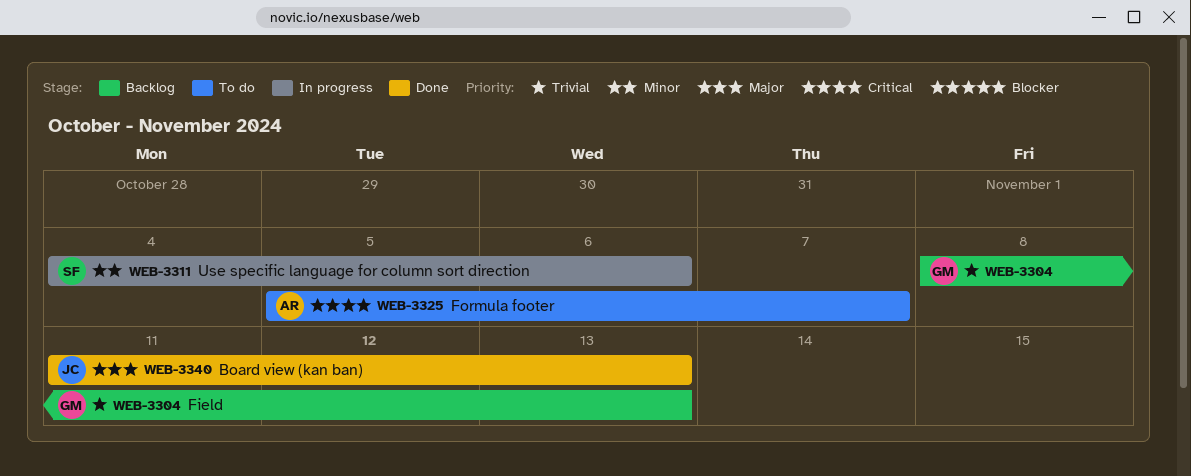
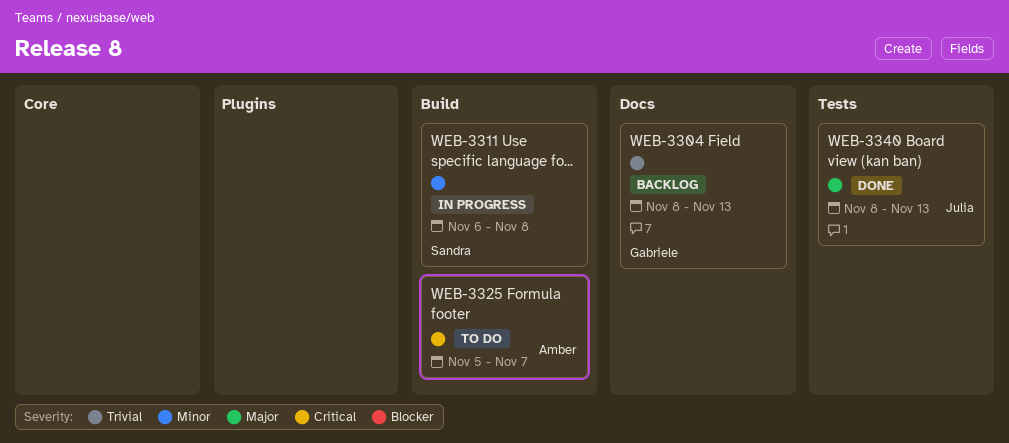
WEB-3311, start: Nov 4 -> Nov 6
WEB-3311, due: Nov 6 -> Nov 8
WEB-3340, start: Nov 11 -> Nov 8

